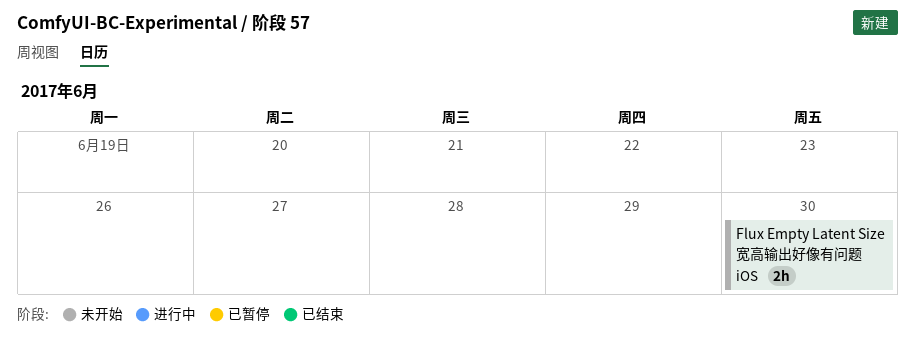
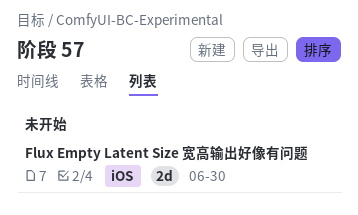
Flux Empty Latent Size 宽高输出好像有问题, estimate: 2h -> 2d

